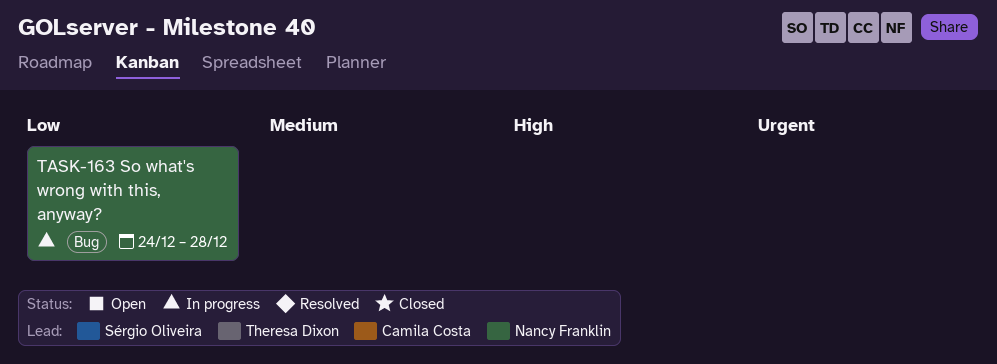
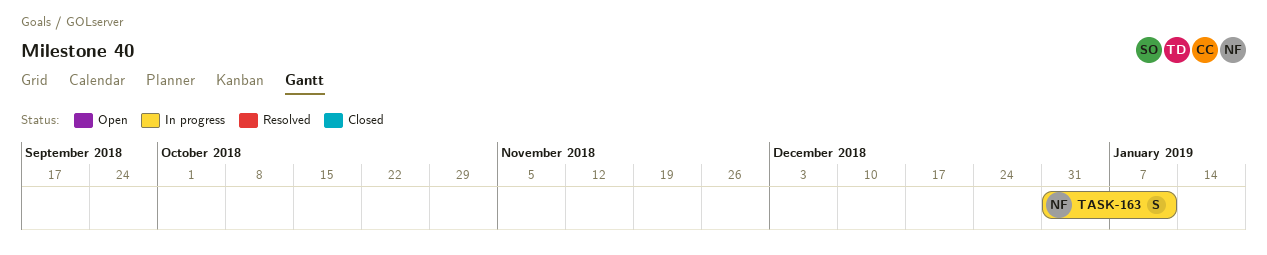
TASK-163, start: Dec 24 -> Dec 31
TASK-163, due: Dec 28 -> Jan 11

